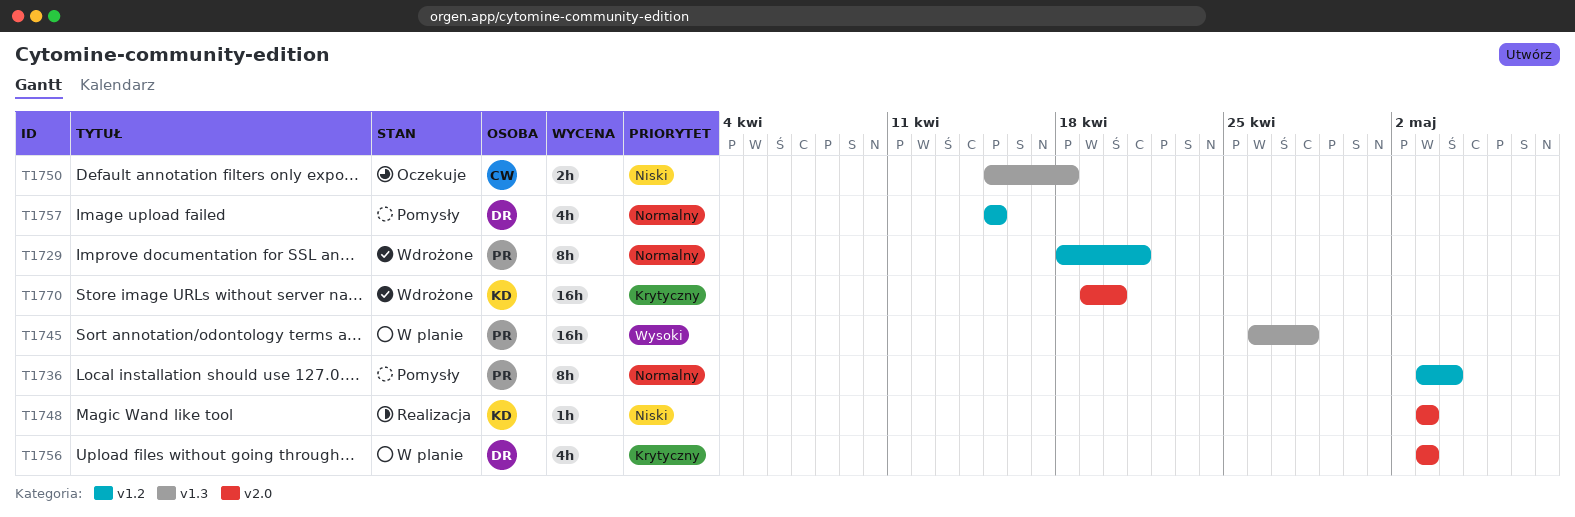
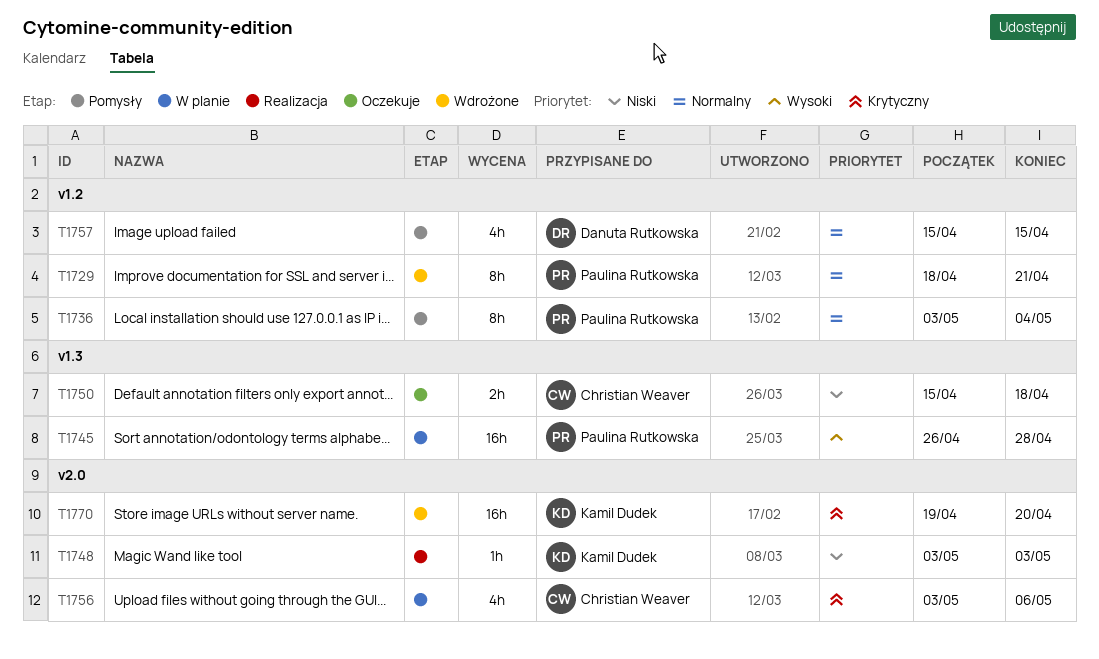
T1756, owner: Danuta Rutkowska -> Christian Weaver
T1756, due: May 3 -> May 6

